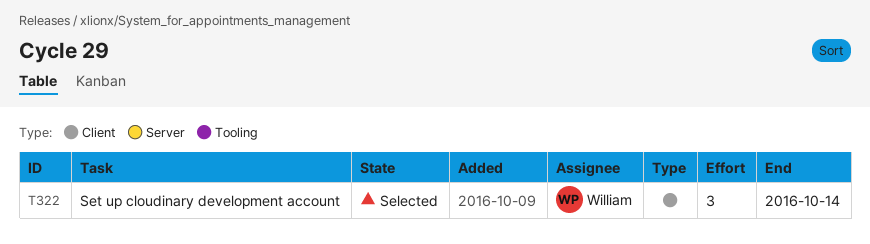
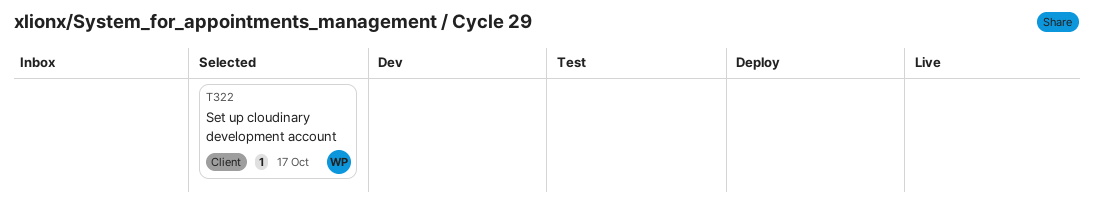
T322, estimate: 3 -> 1
T322, due: Oct 14 -> Oct 17

